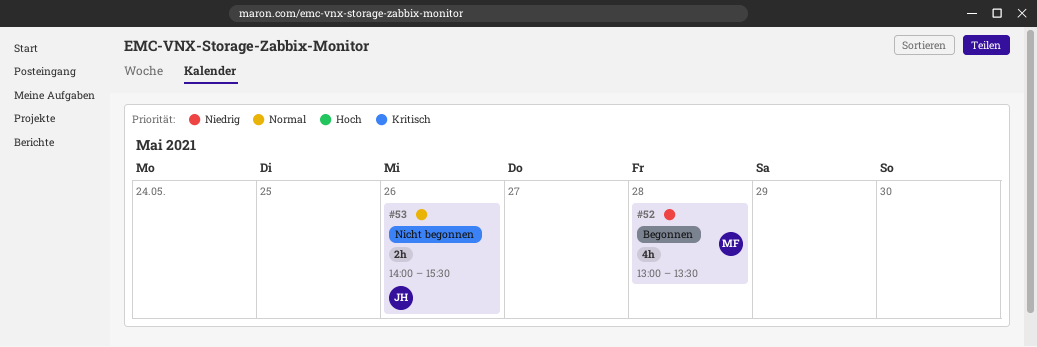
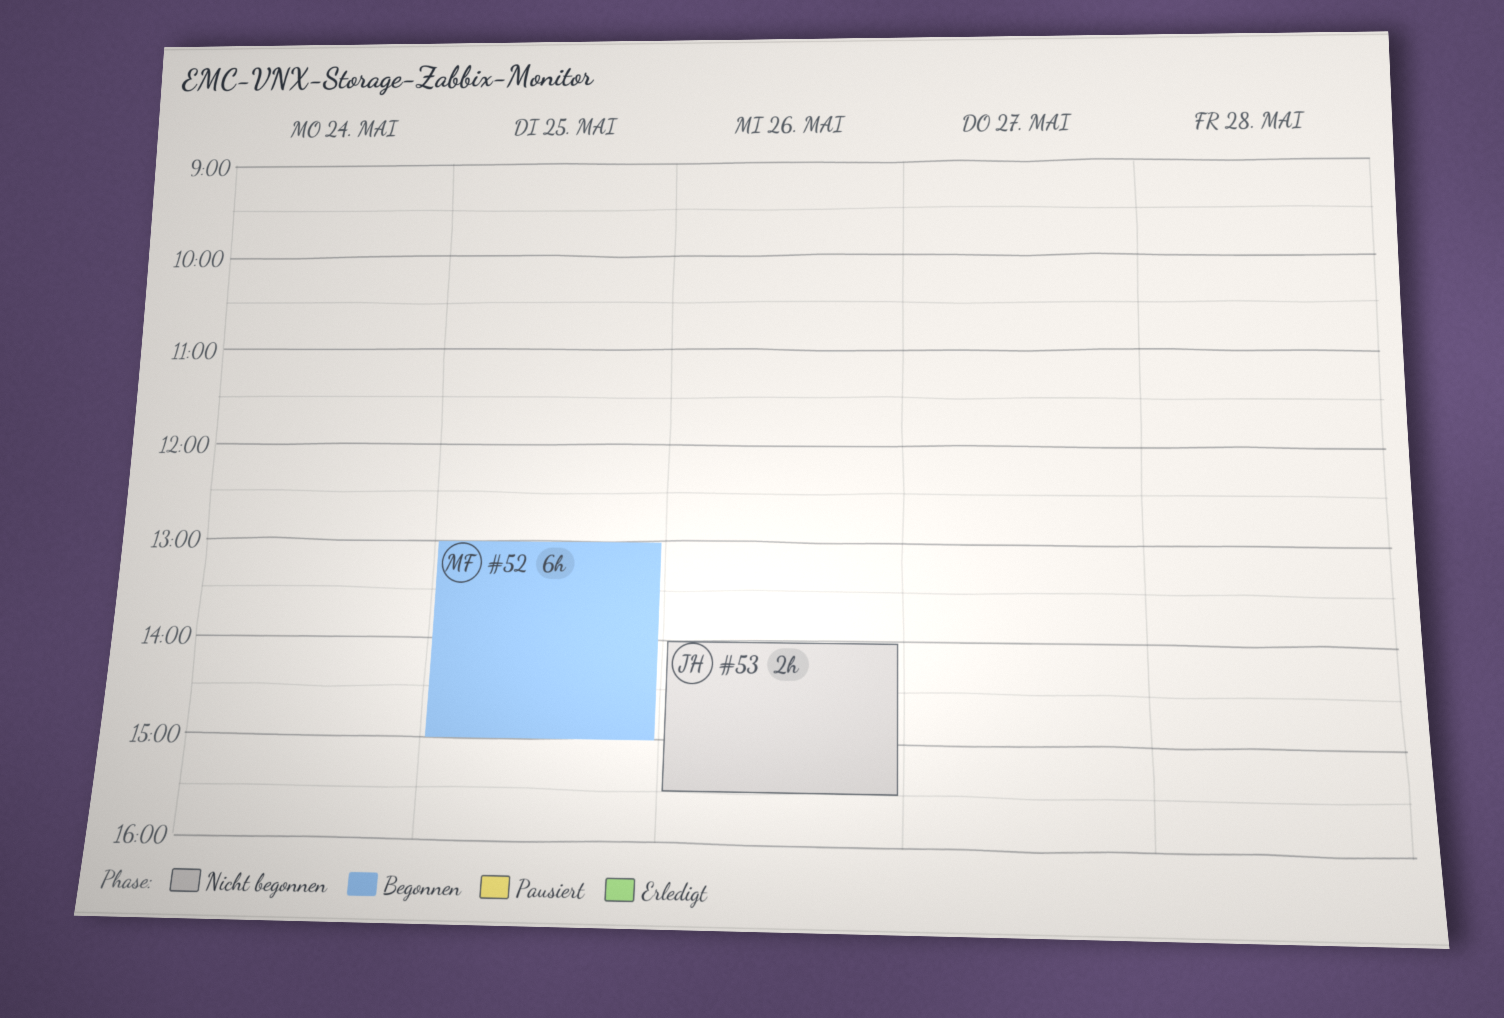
#52, estimate: 4h -> 6h
#52, day: May 28 -> May 25
#52, ends: 13:30 -> 15:00

